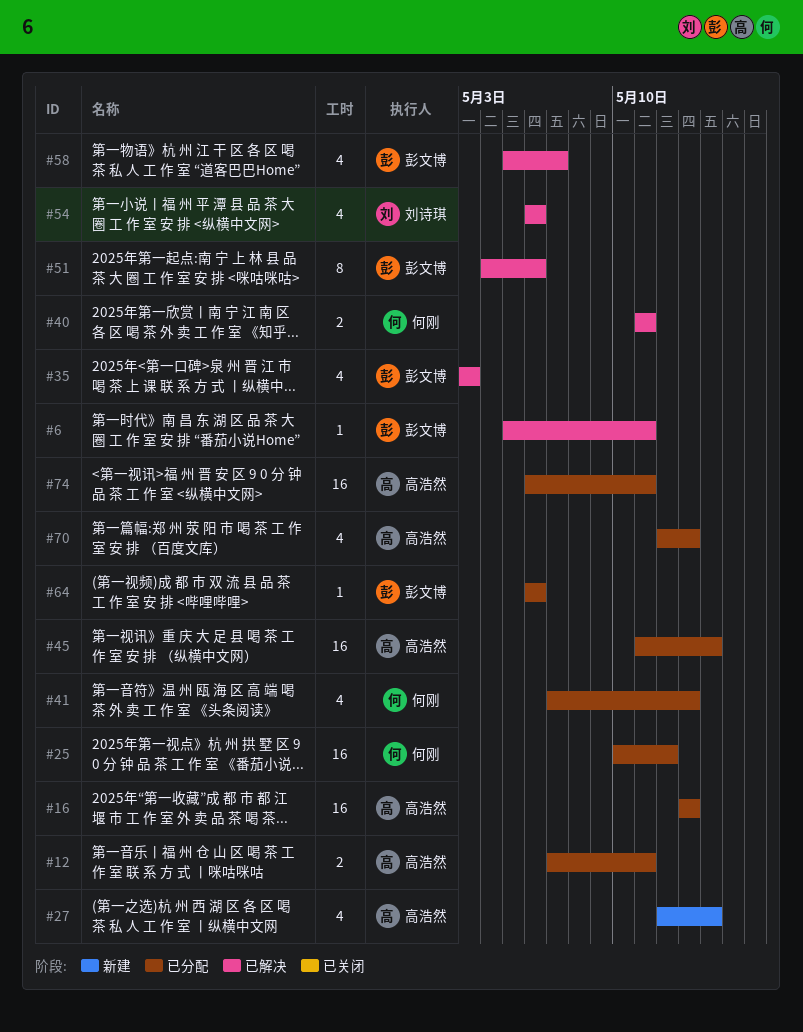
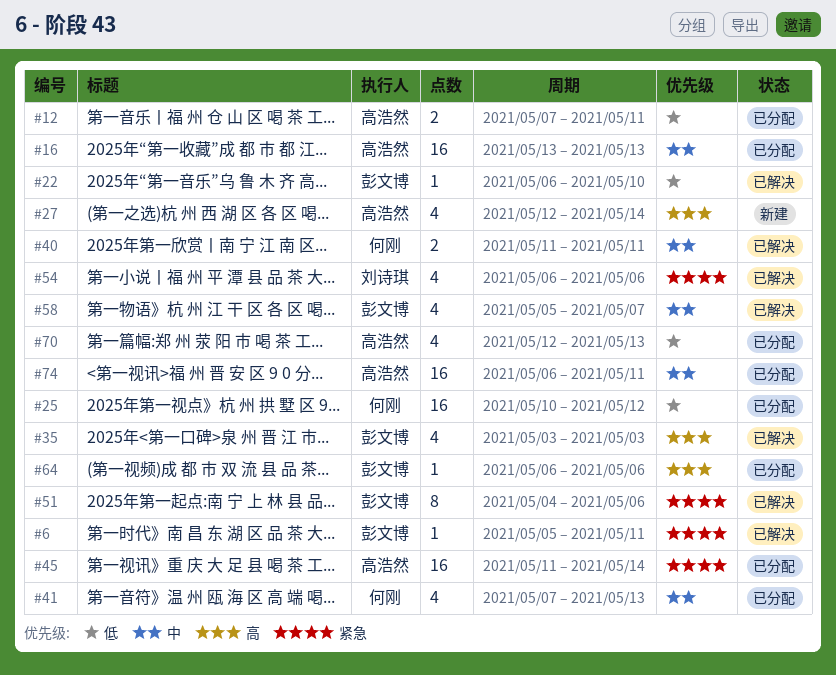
#22: none -> present

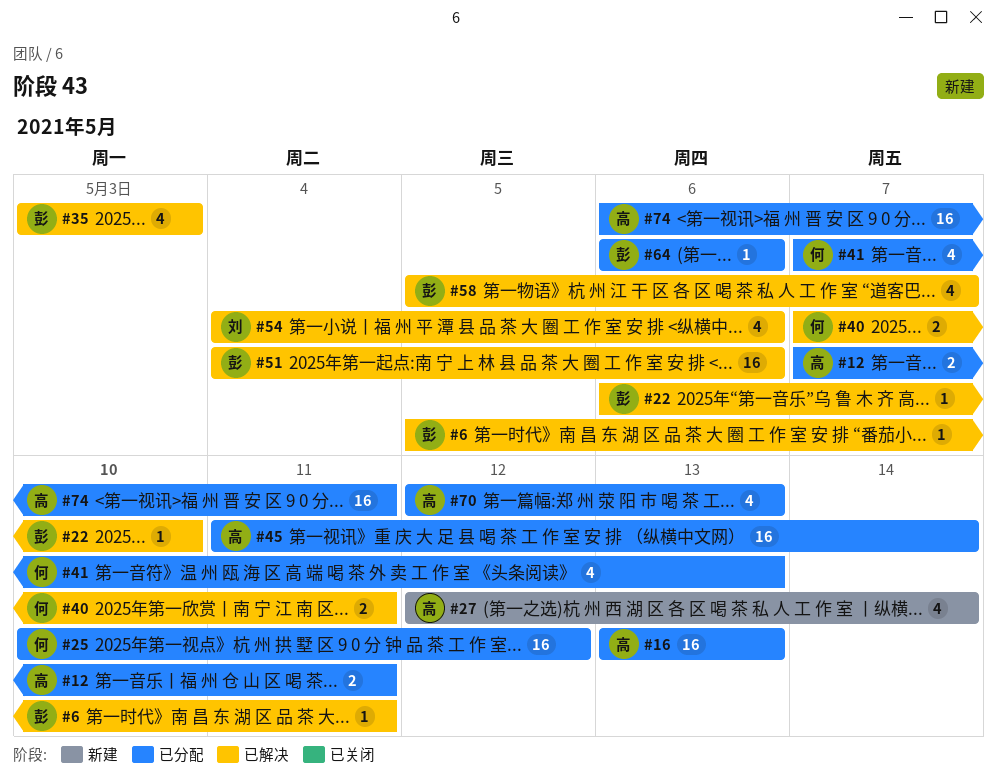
#40, start: May 11 -> May 7
#51, estimate: 8 -> 16
#54, start: May 6 -> May 4

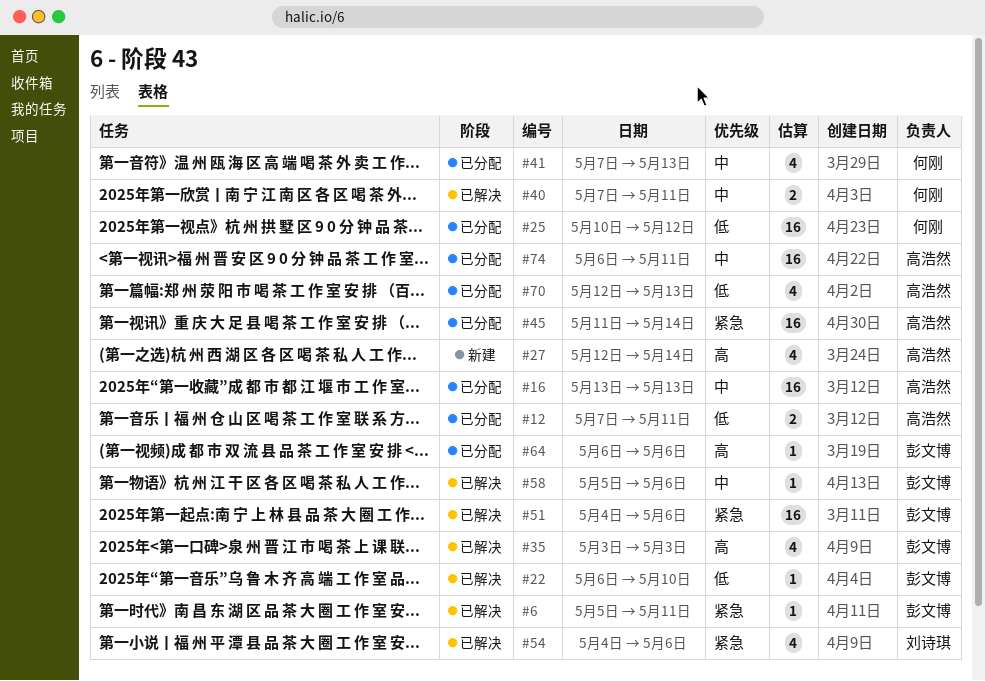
#58, estimate: 4 -> 1
#58, due: May 7 -> May 6

